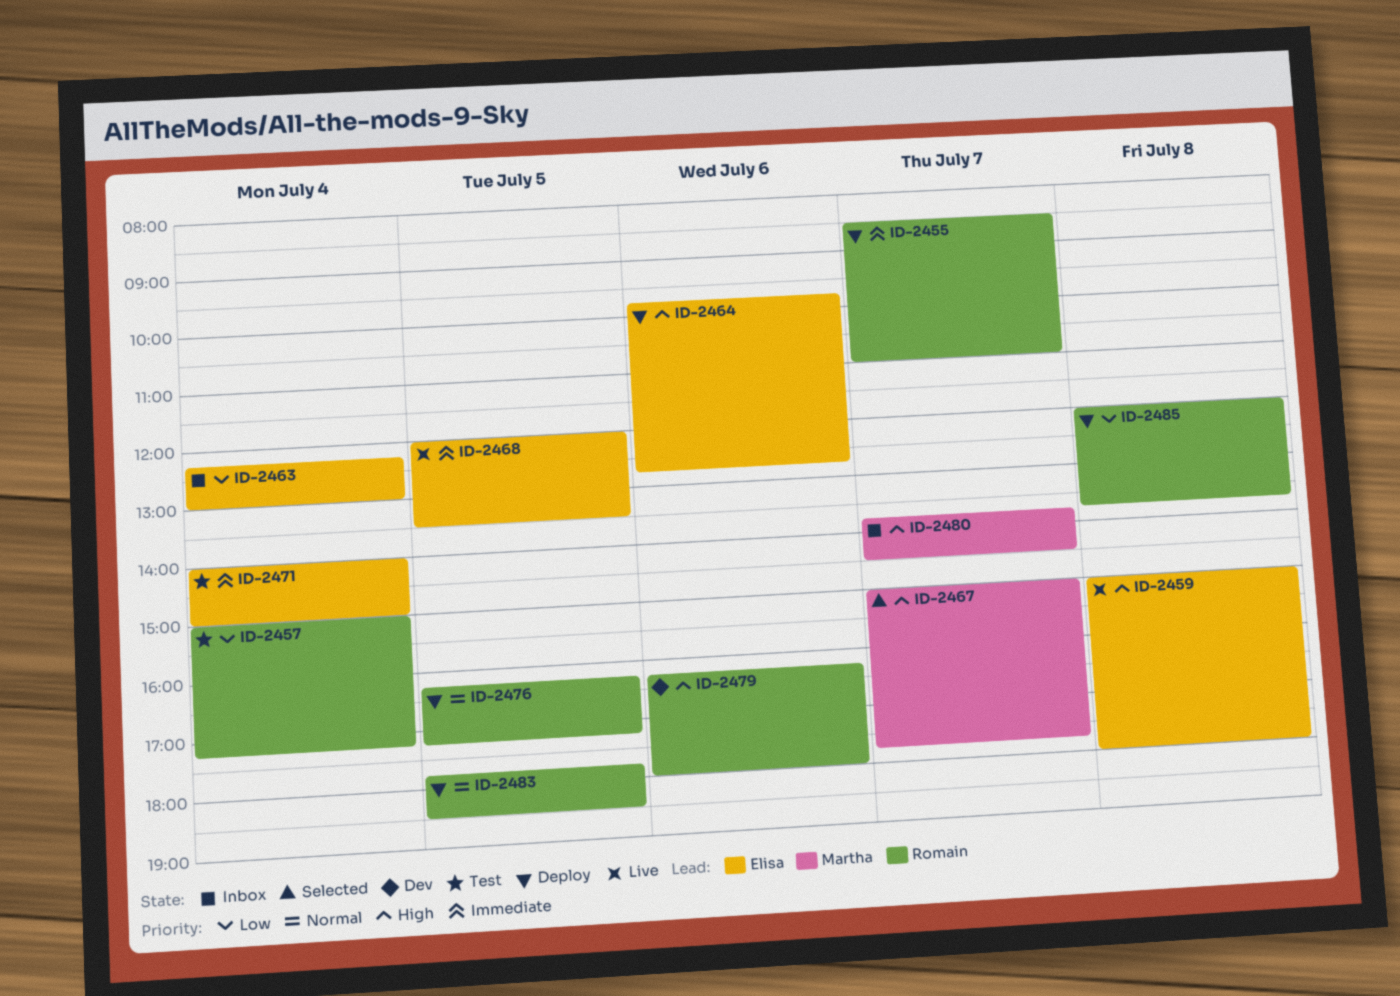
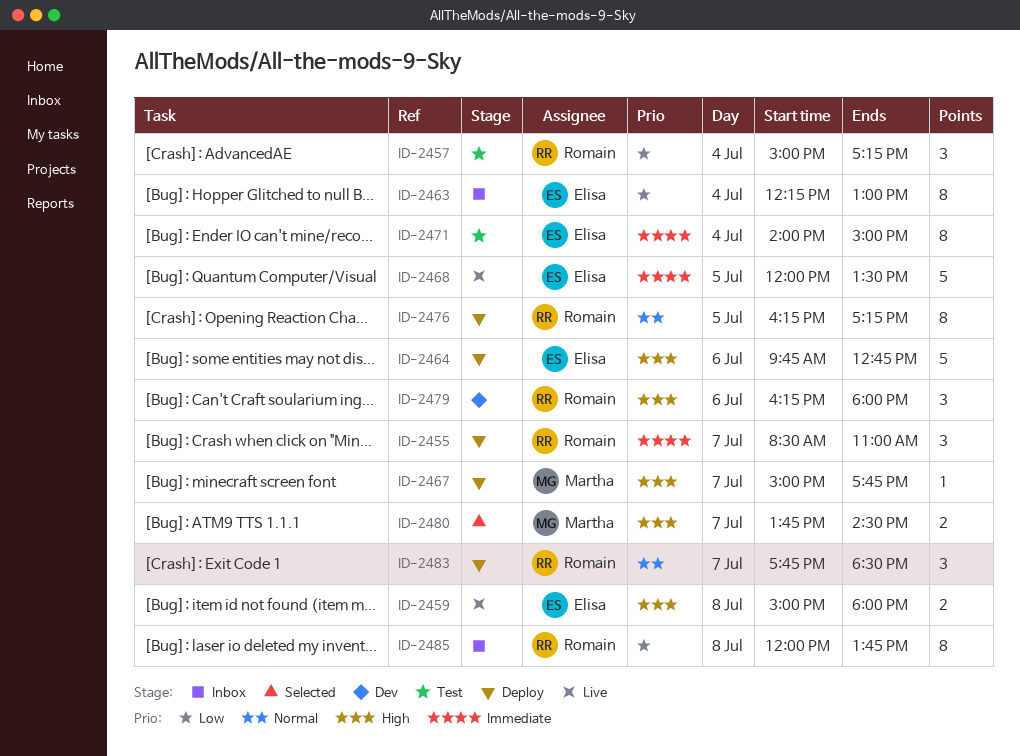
ID-2467, status: Selected -> Deploy
ID-2480, status: Inbox -> Selected
ID-2483, day: Jul 5 -> Jul 7
ID-2485, status: Deploy -> Inbox

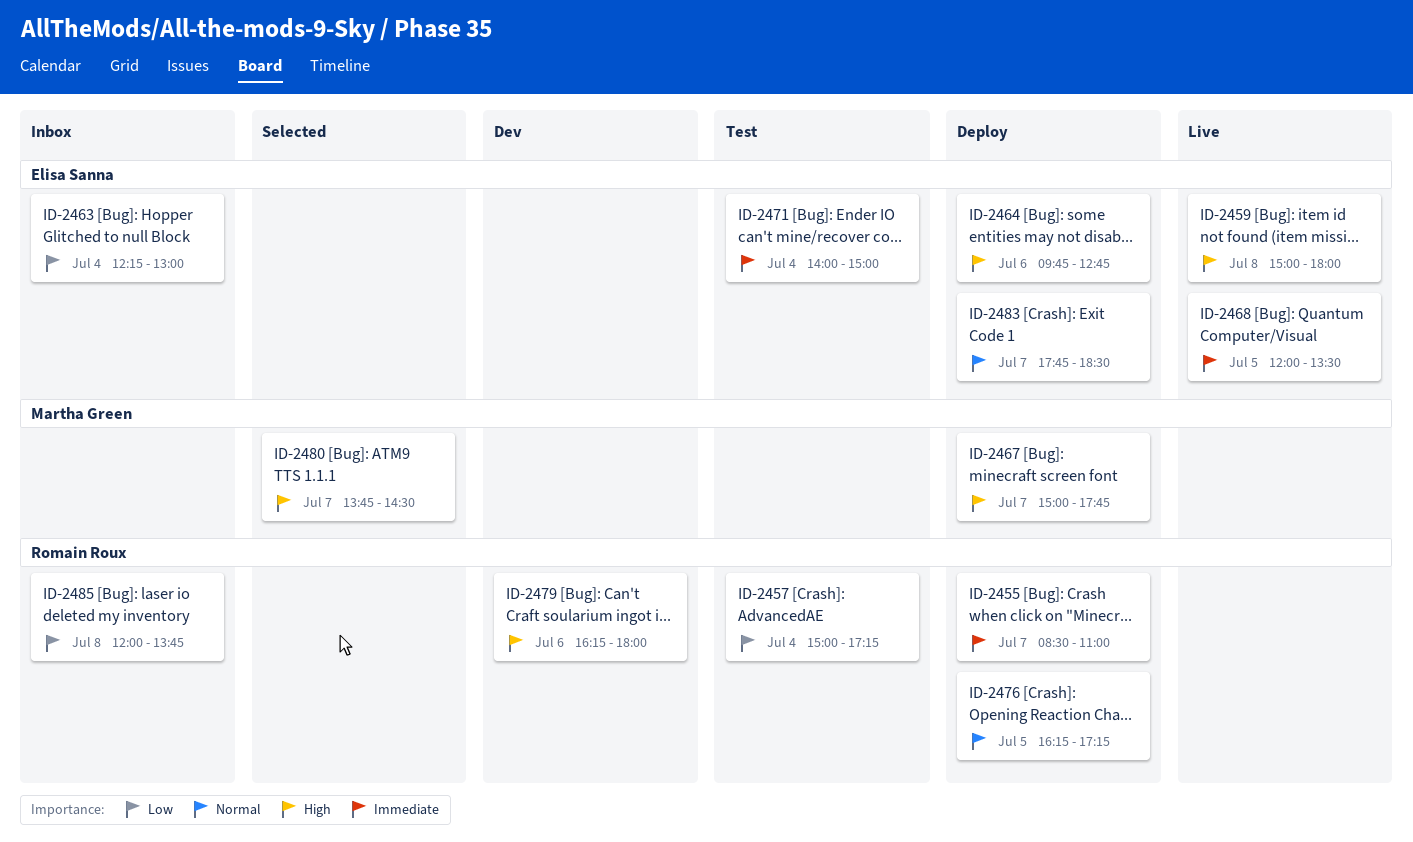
ID-2483, owner: Romain Roux -> Elisa Sanna

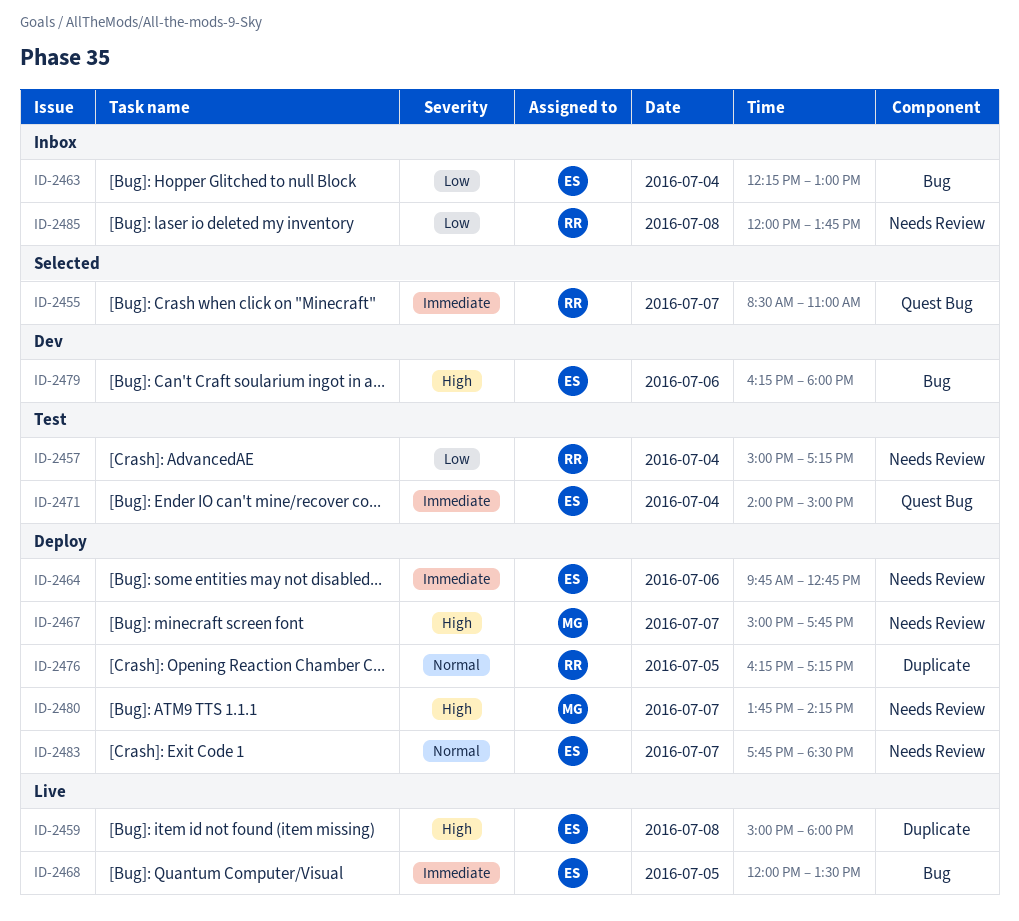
ID-2455, status: Deploy -> Selected
ID-2464, priority: High -> Immediate
ID-2479, owner: Romain Roux -> Elisa Sanna
ID-2480, status: Selected -> Deploy
ID-2480, ends: 14:30 -> 14:15

